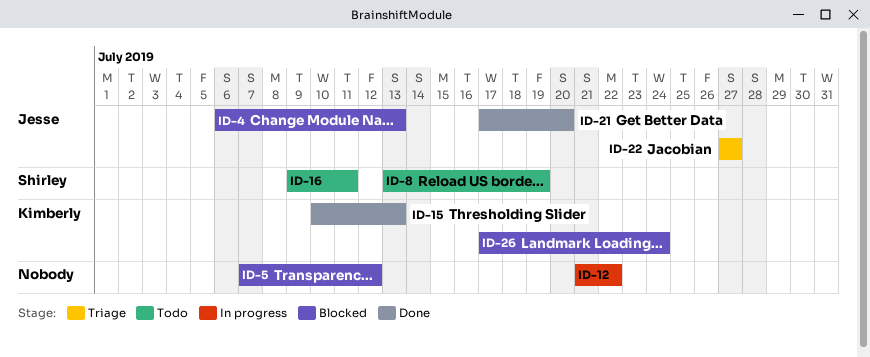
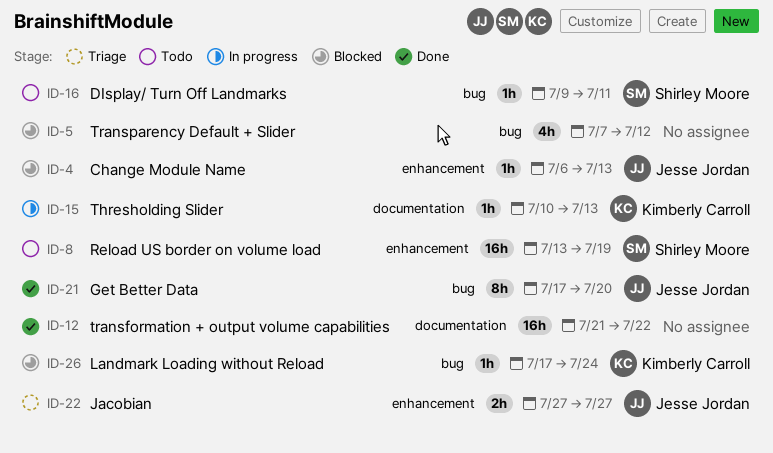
ID-12, status: In progress -> Done
ID-15, status: Done -> In progress

